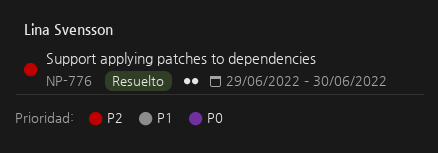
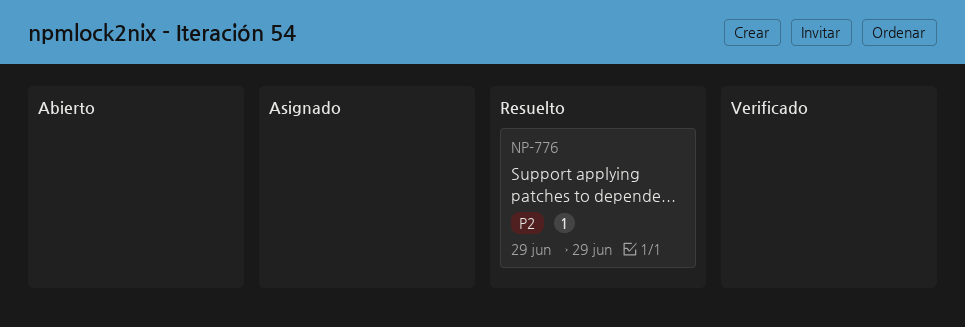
NP-776, estimate: 2 -> 1
NP-776, due: Jun 30 -> Jun 29

